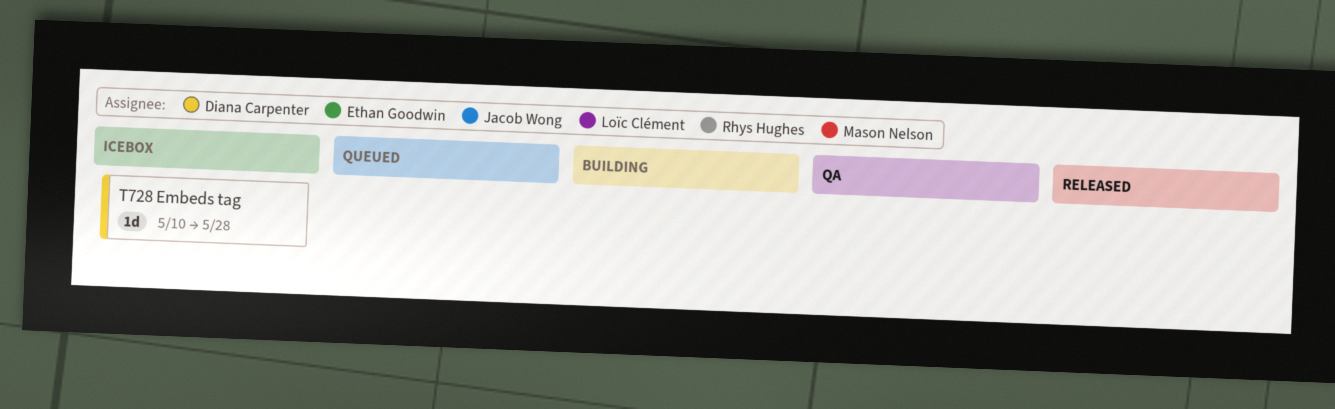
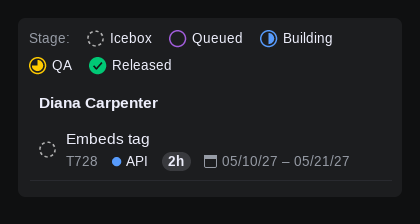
T728, estimate: 1d -> 2h
T728, due: May 28 -> May 21

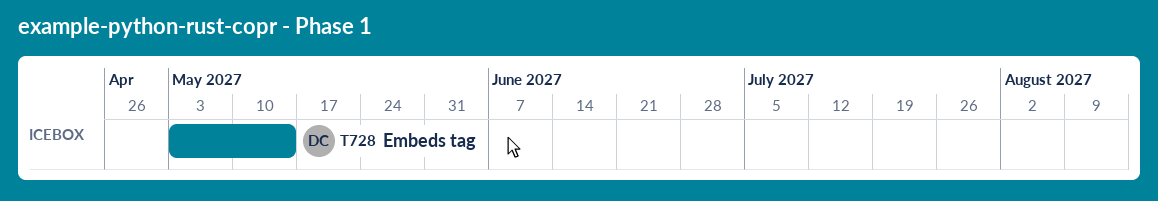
T728, start: May 10 -> May 3
T728, due: May 21 -> May 14

